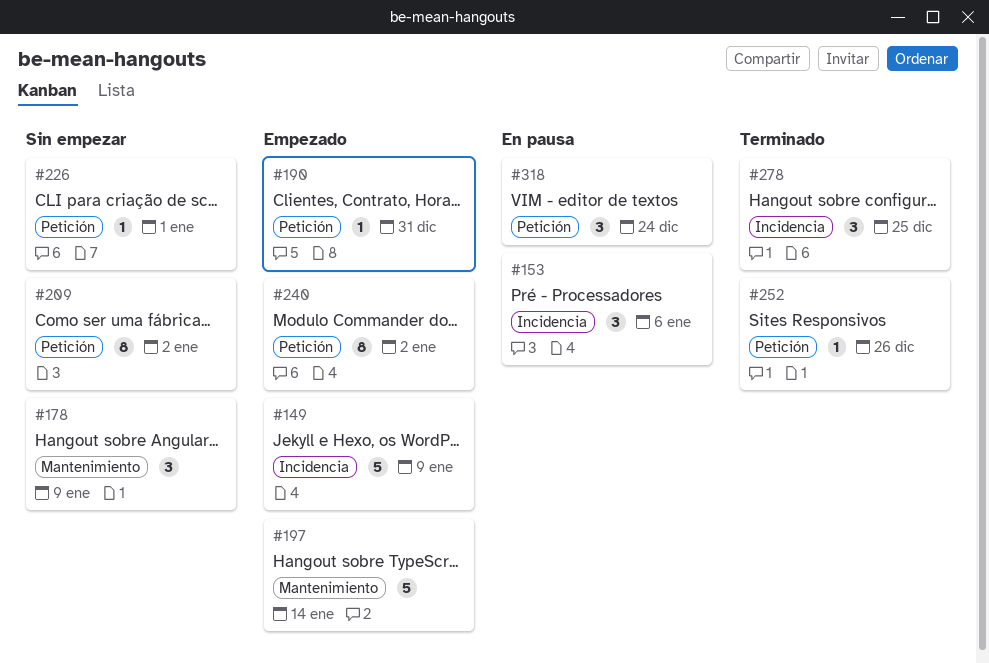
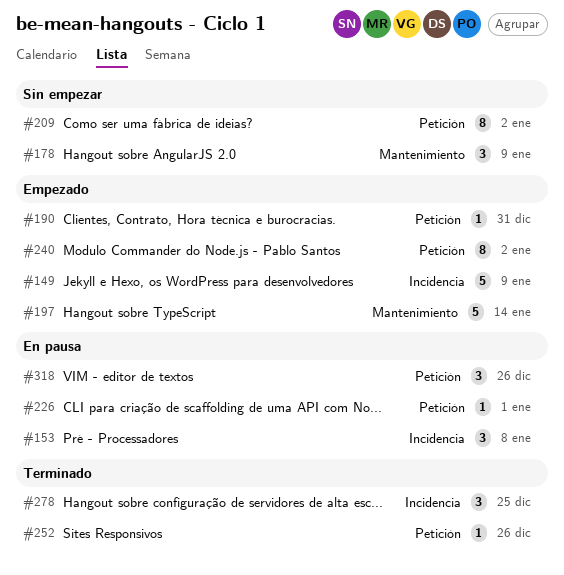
#153, due: Jan 6 -> Jan 8
#226, status: Sin empezar -> En pausa
#318, due: Dec 24 -> Dec 26

